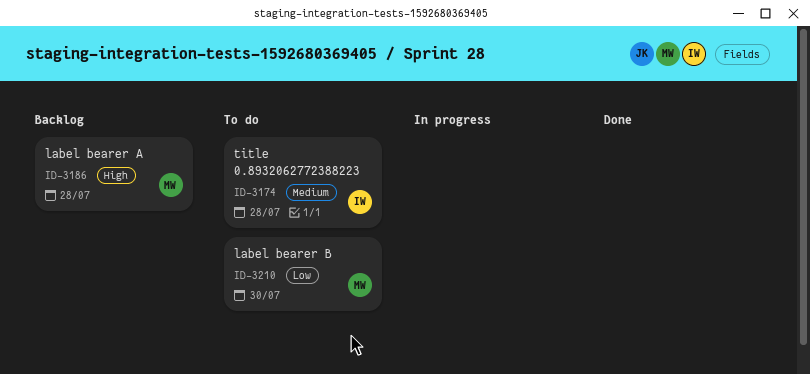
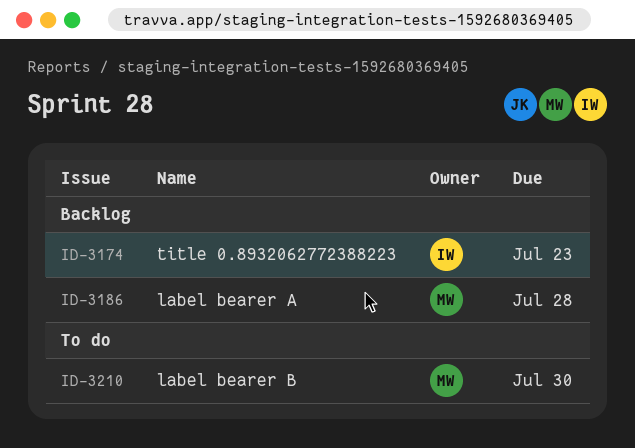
ID-3174, status: To do -> Backlog
ID-3174, due: Jul 28 -> Jul 23

